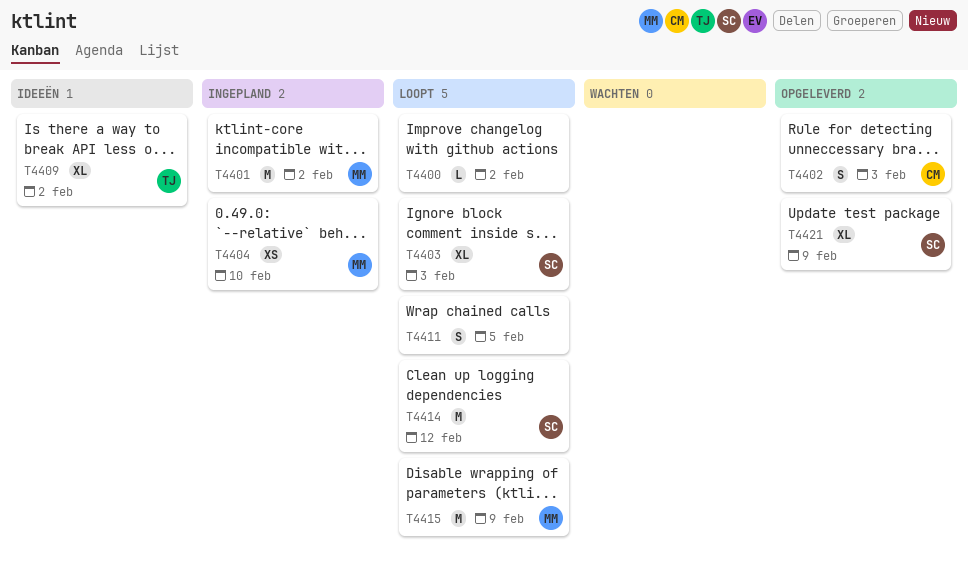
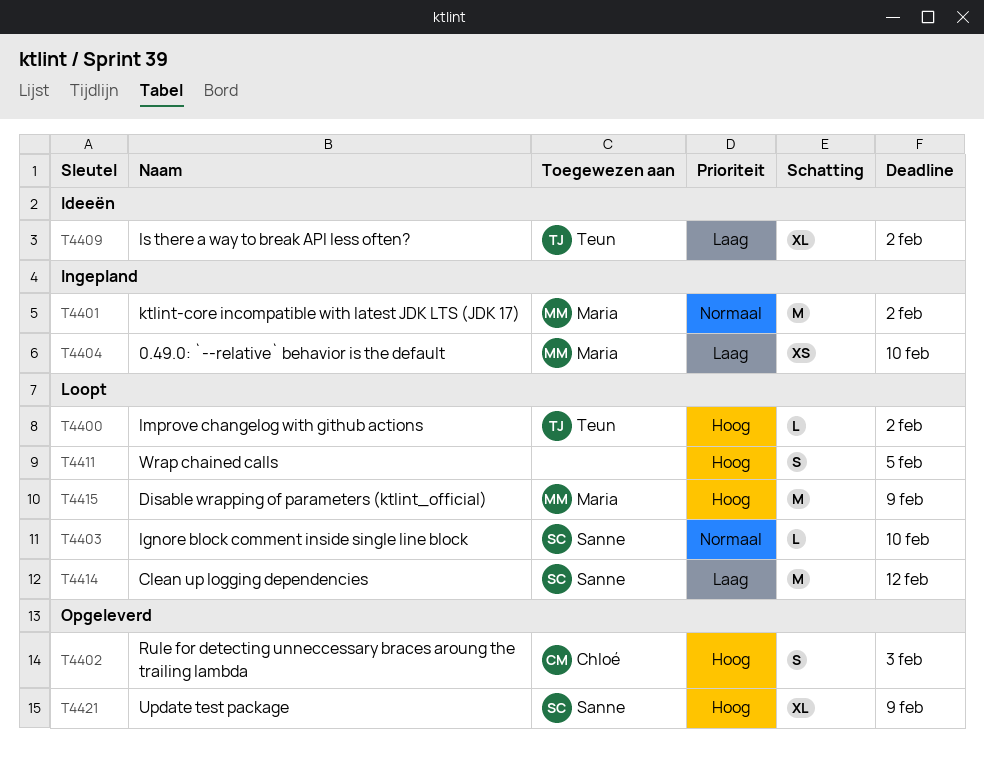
T4400, owner: none -> Teun
T4403, estimate: XL -> L
T4403, due: Feb 3 -> Feb 10

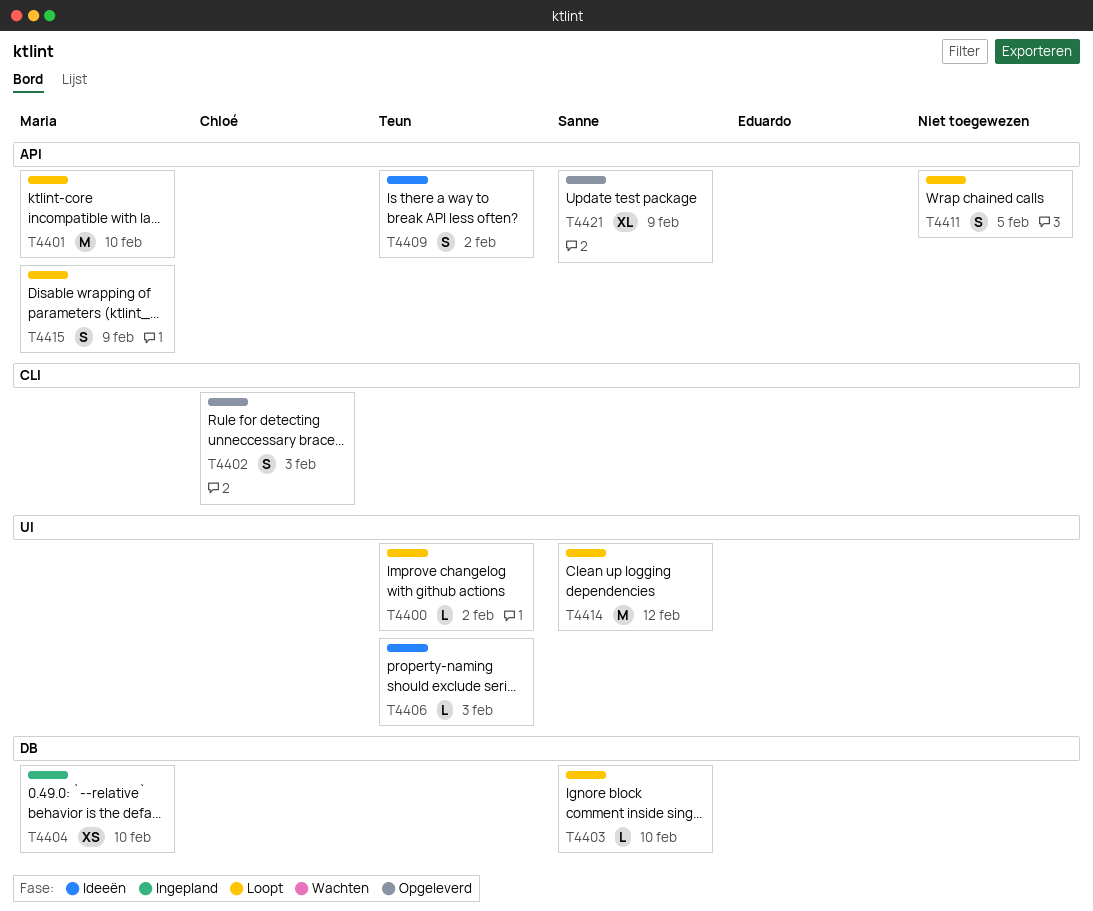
T4401, status: Ingepland -> Loopt
T4401, due: Feb 2 -> Feb 10
T4406: none -> present
T4409, estimate: XL -> S
T4415, estimate: M -> S

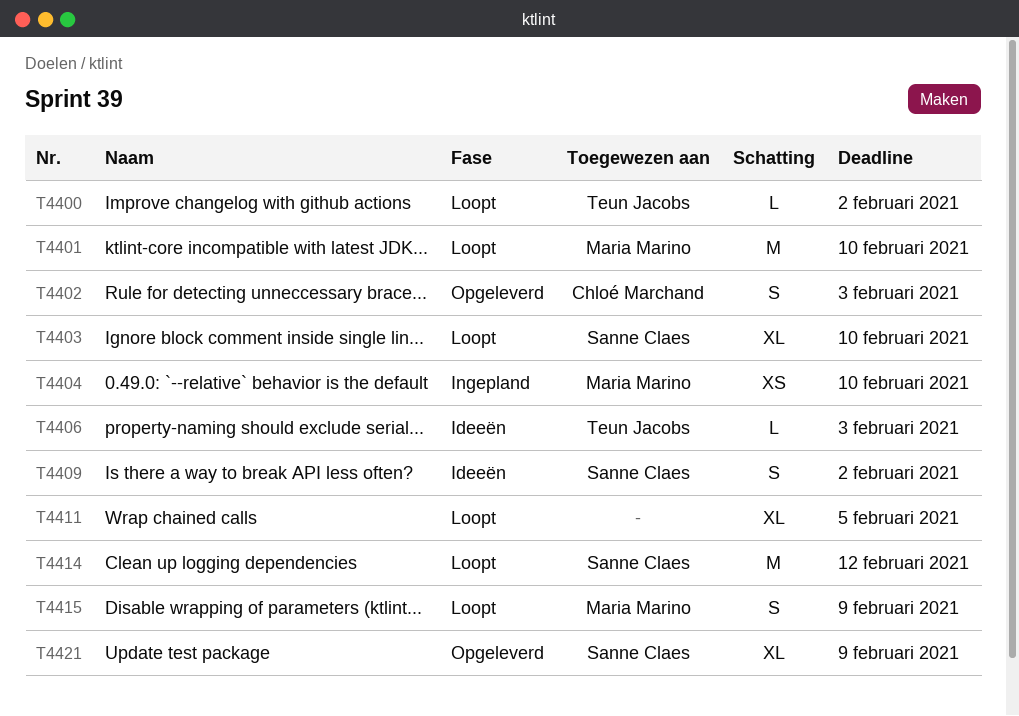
T4403, estimate: L -> XL
T4409, owner: Teun Jacobs -> Sanne Claes
T4411, estimate: S -> XL

